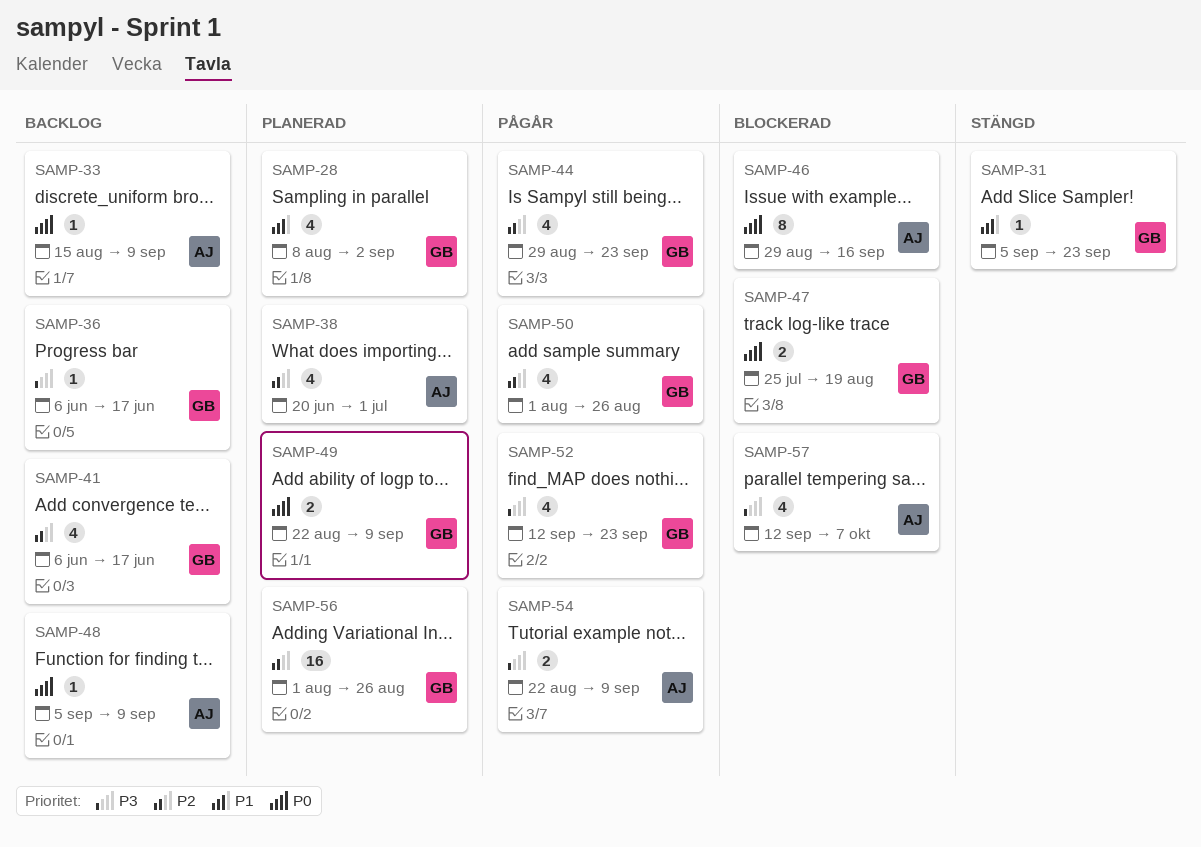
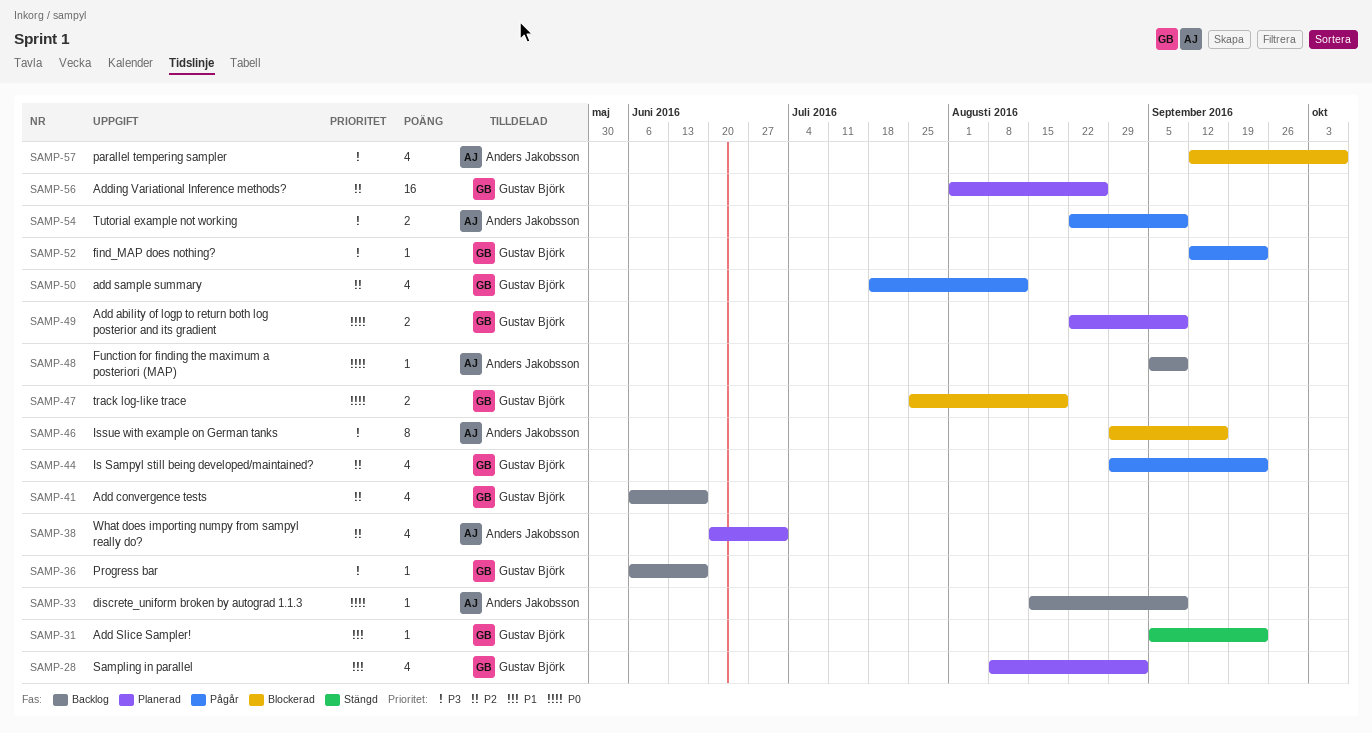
SAMP-46, priority: P0 -> P3
SAMP-50, start: Aug 1 -> Jul 18
SAMP-50, due: Aug 26 -> Aug 12
SAMP-52, estimate: 4 -> 1

